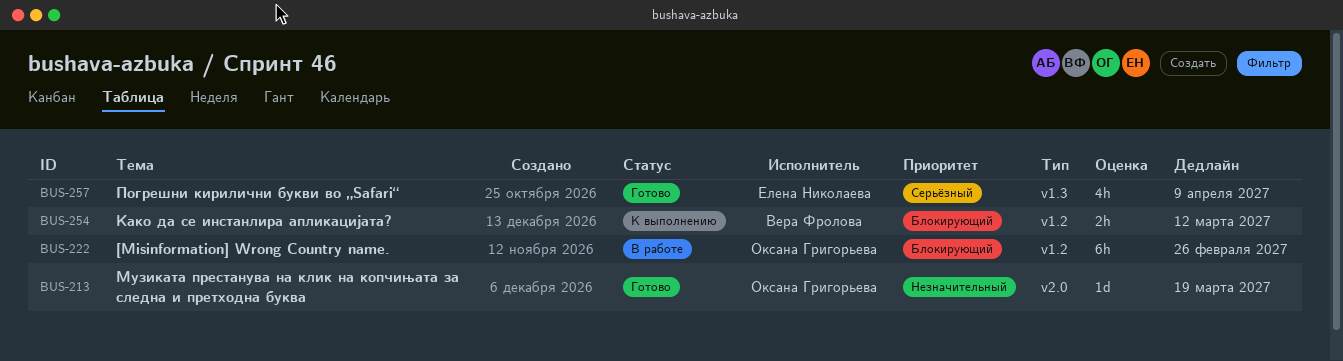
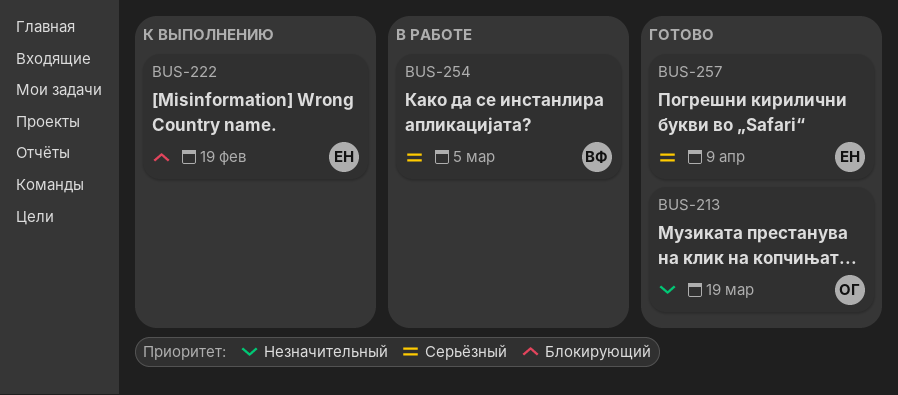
BUS-222, status: В работе -> К выполнению
BUS-222, owner: Оксана Григорьева -> Елена Николаева
BUS-222, due: Feb 26 -> Feb 19
BUS-254, status: К выполнению -> В работе
BUS-254, priority: Блокирующий -> Серьёзный
BUS-254, due: Mar 12 -> Mar 5

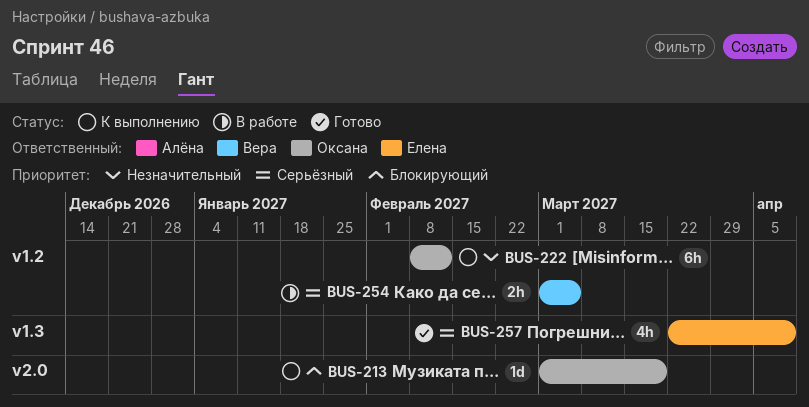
BUS-213, status: Готово -> К выполнению
BUS-213, priority: Незначительный -> Блокирующий
BUS-222, owner: Елена -> Оксана
BUS-222, priority: Блокирующий -> Незначительный
BUS-222, due: Feb 19 -> Feb 12

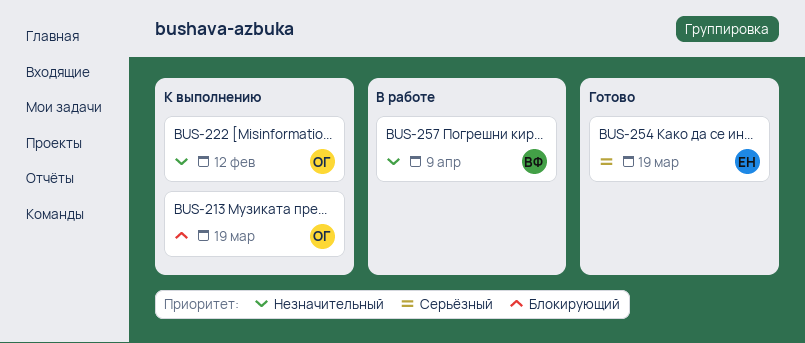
BUS-254, status: В работе -> Готово
BUS-254, owner: Вера -> Елена
BUS-254, due: Mar 5 -> Mar 19
BUS-257, status: Готово -> В работе
BUS-257, owner: Елена -> Вера
BUS-257, priority: Серьёзный -> Незначительный

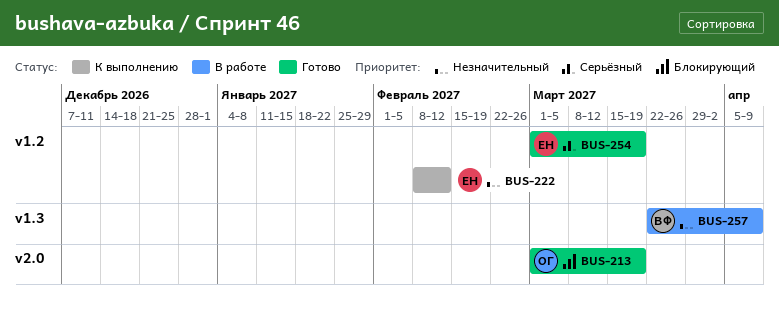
BUS-213, status: К выполнению -> Готово
BUS-222, owner: ОГ -> ЕН

